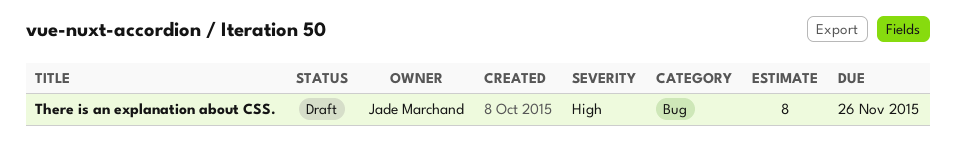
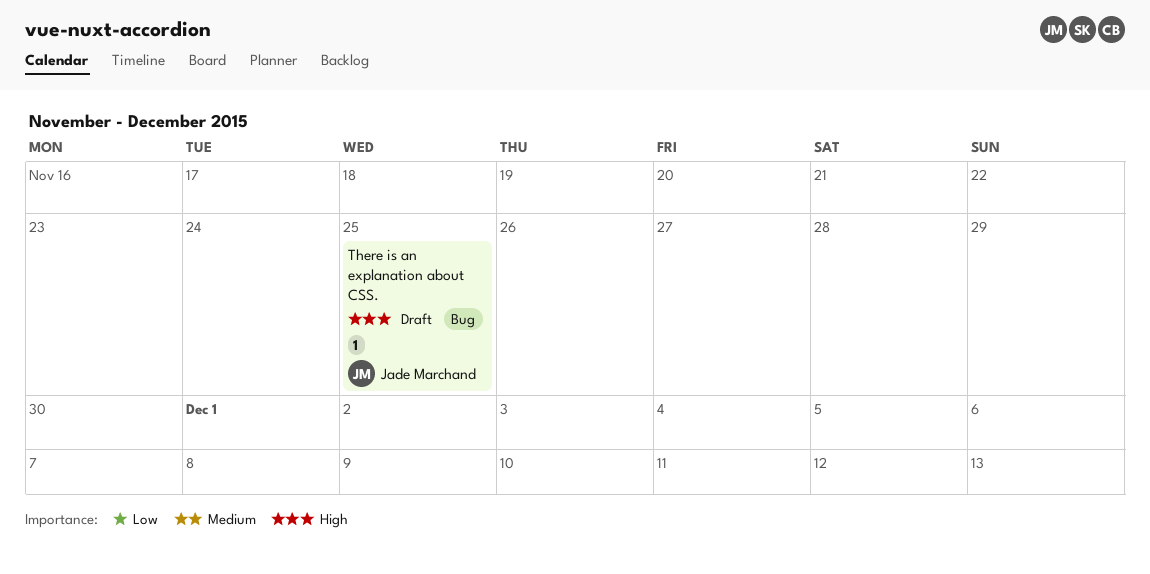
There is an explanation about CSS., estimate: 8 -> 1
There is an explanation about CSS., due: Nov 26 -> Nov 25

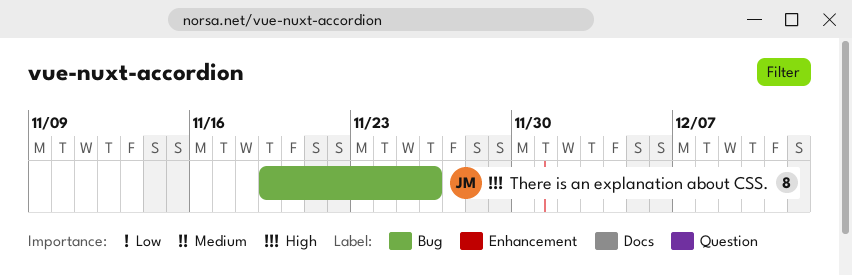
There is an explanation about CSS., estimate: 1 -> 8
There is an explanation about CSS., due: Nov 25 -> Nov 26

